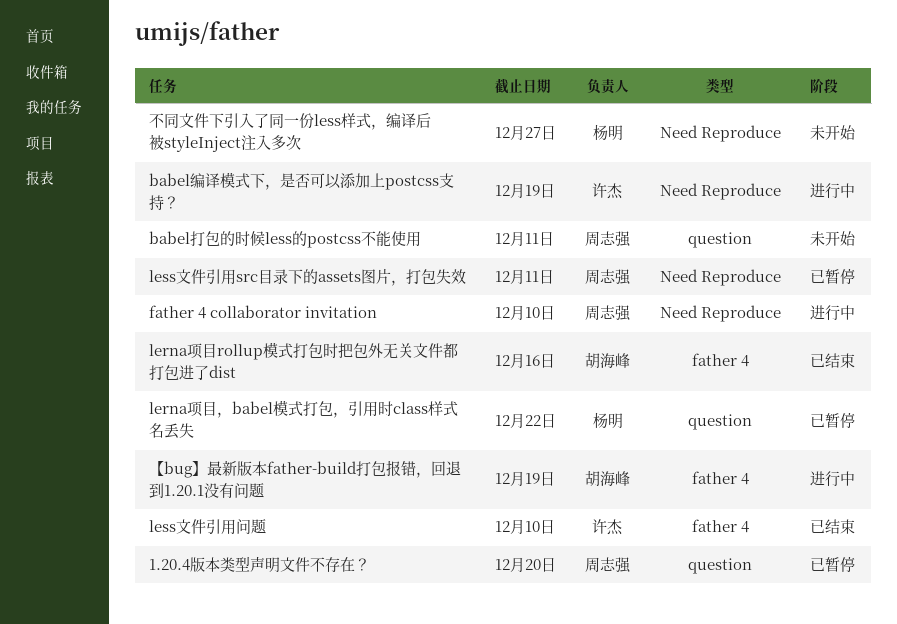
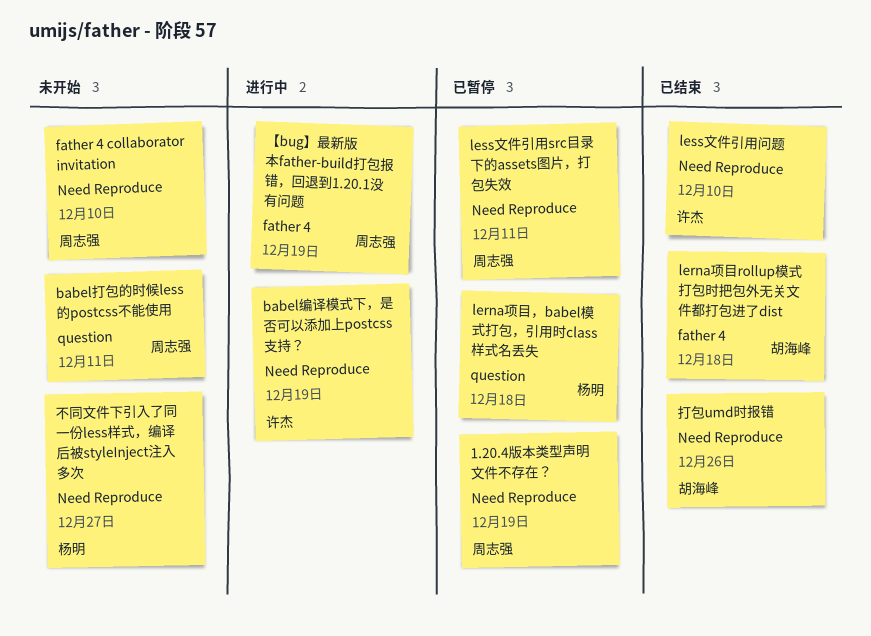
1.20.4版本类型声明文件不存在？, label: question -> Need Reproduce
1.20.4版本类型声明文件不存在？, due: Dec 20 -> Dec 19
father 4 collaborator invitation, status: 进行中 -> 未开始
lerna项目rollup模式打包时把包外无关文件都打包进了dist, due: Dec 16 -> Dec 18
lerna项目，babel模式打包，引用时class样式名丢失, due: Dec 22 -> Dec 18
less文件引用问题, label: father 4 -> Need Reproduce
【bug】最新版本father-build打包报错，回退到1.20.1没有问题, owner: 胡海峰 -> 周志强
打包umd时报错: none -> present

